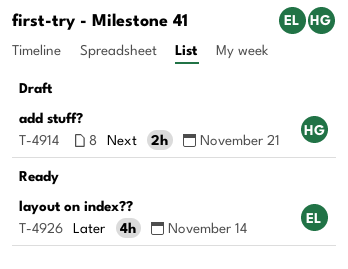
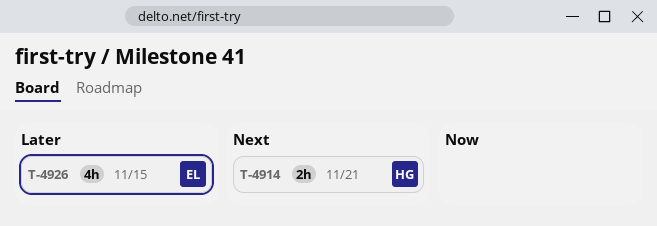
T-4926, due: Nov 14 -> Nov 15

